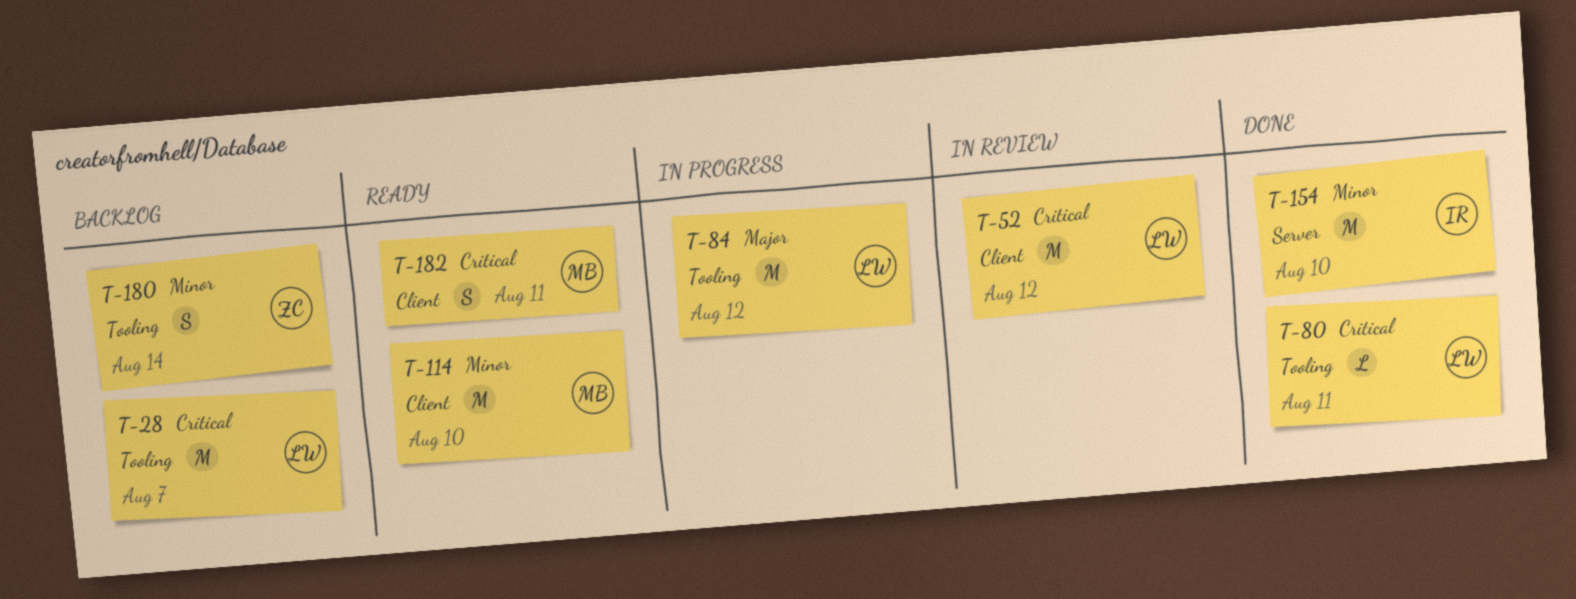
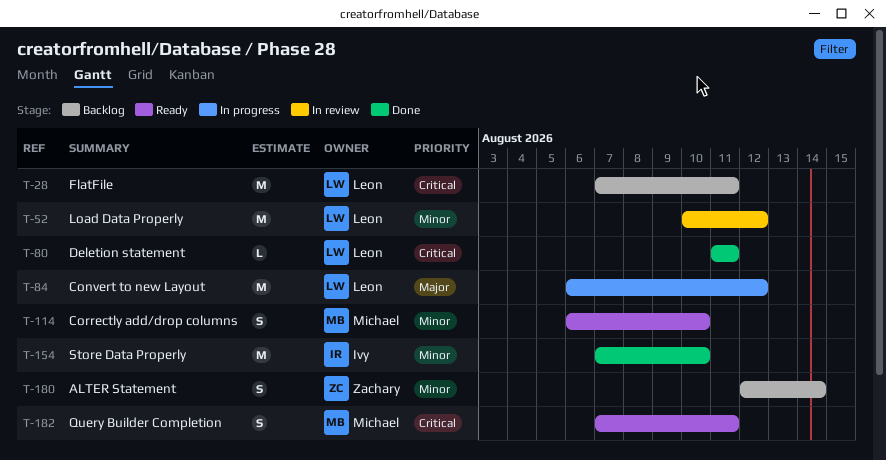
T-28, due: Aug 7 -> Aug 11
T-52, priority: Critical -> Minor
T-114, estimate: M -> S

